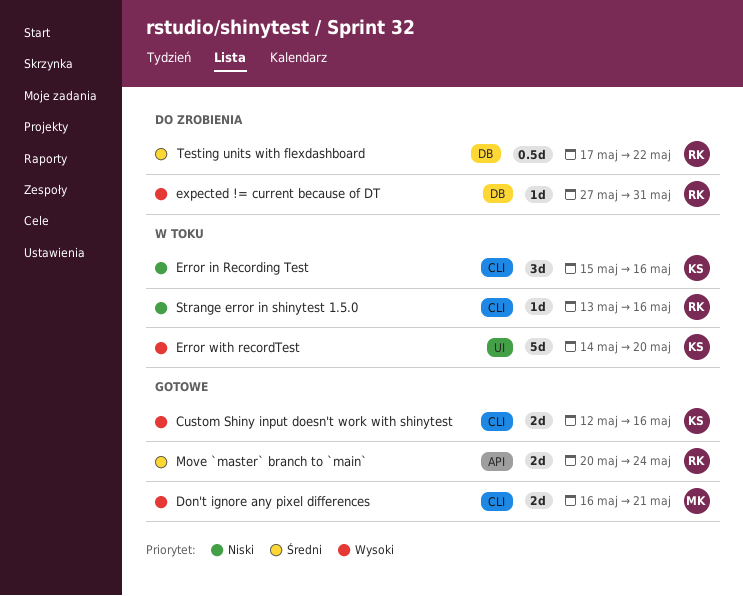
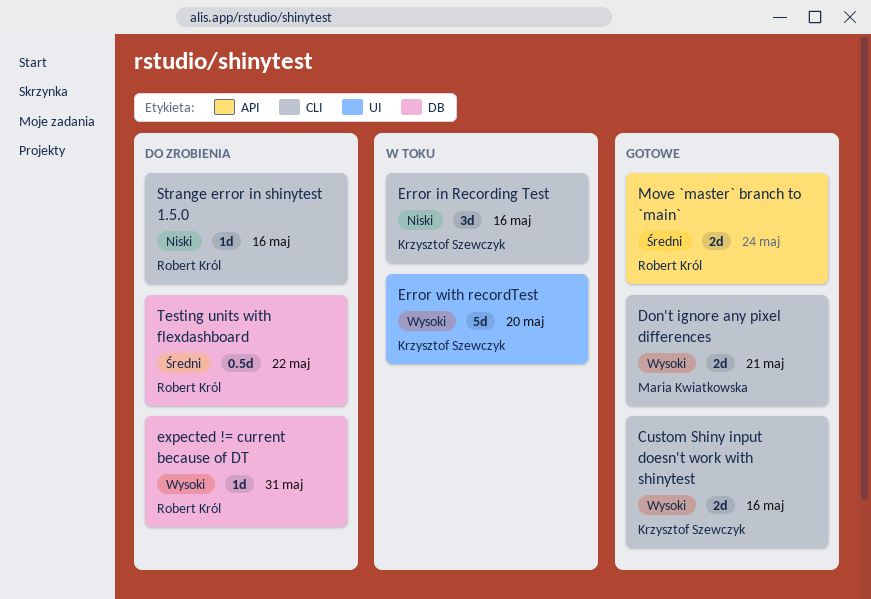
Strange error in shinytest 1.5.0, status: W toku -> Do zrobienia

